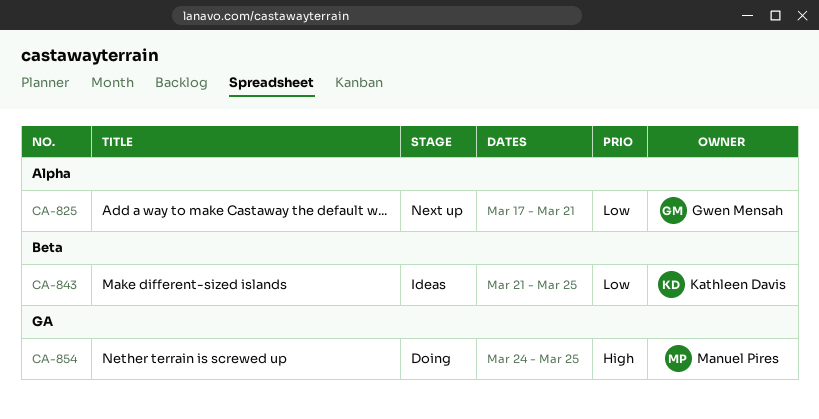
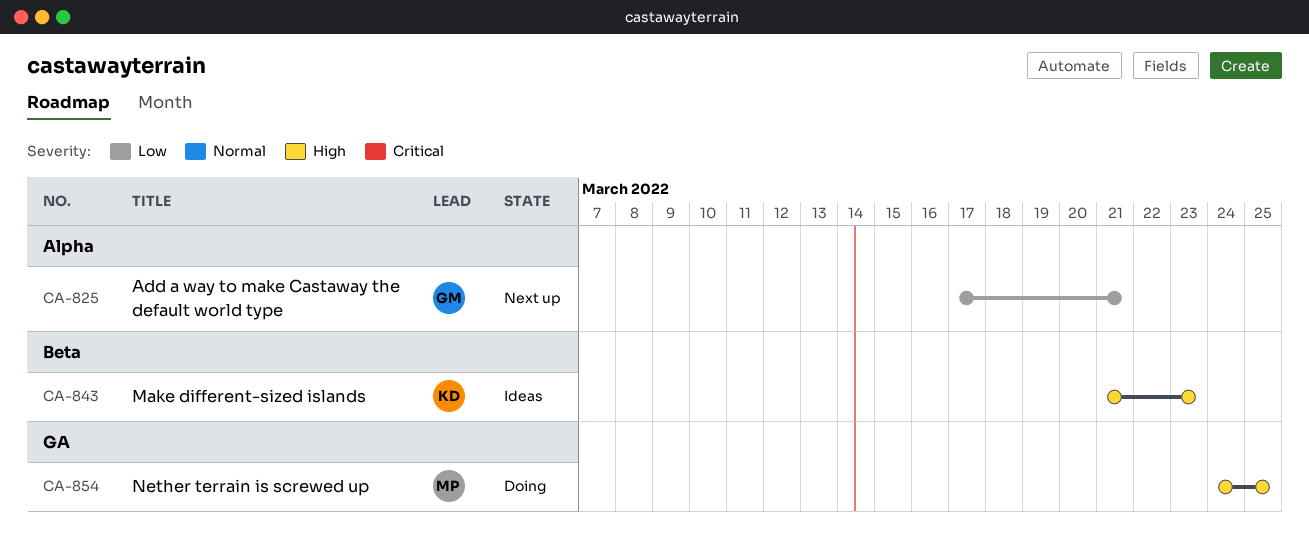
CA-843, priority: Low -> High
CA-843, due: Mar 25 -> Mar 23

